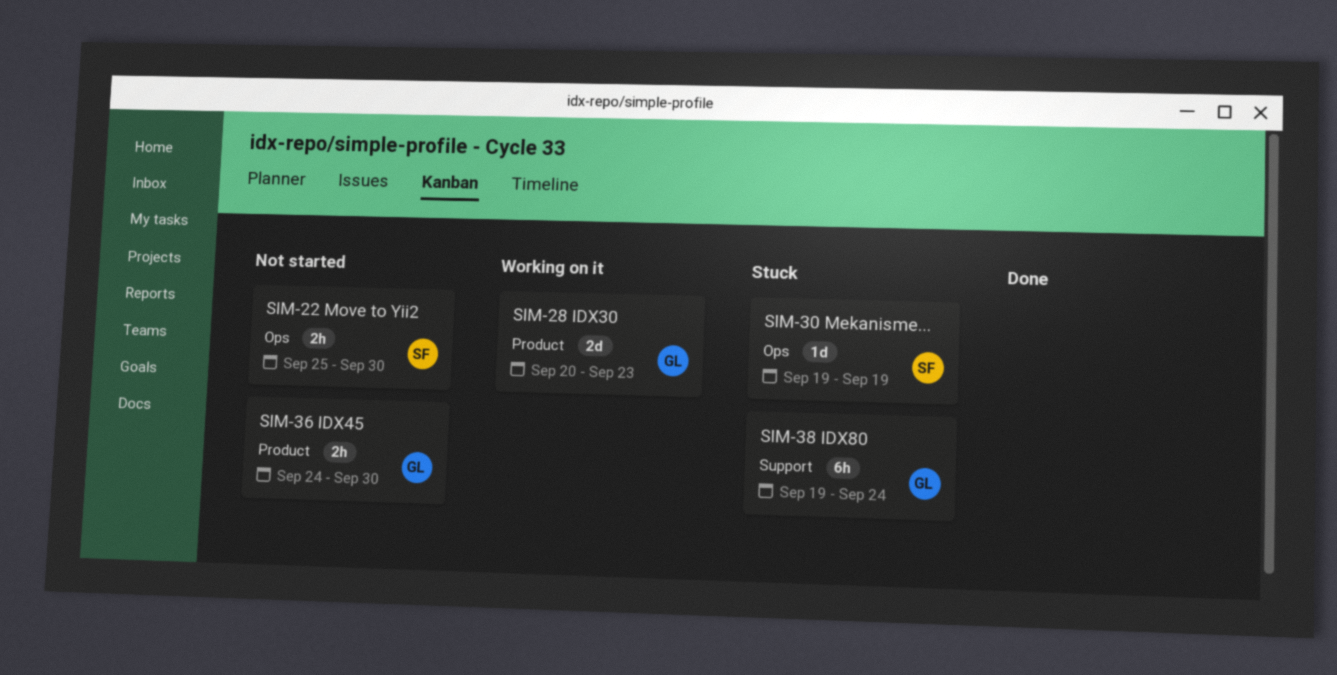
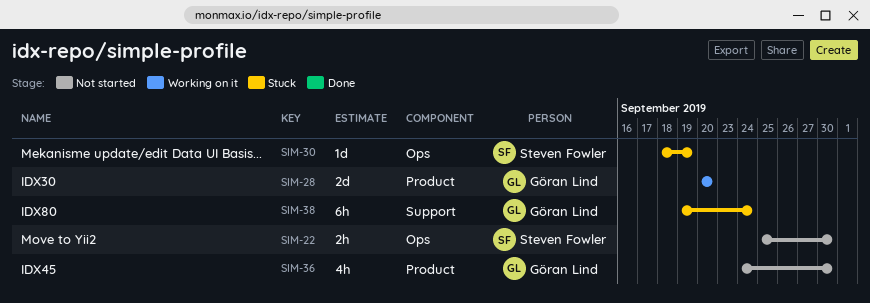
SIM-28, due: Sep 23 -> Sep 20
SIM-30, start: Sep 19 -> Sep 18
SIM-36, estimate: 2h -> 4h

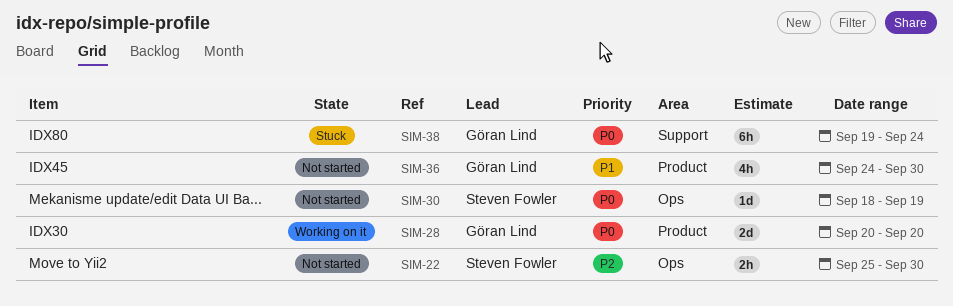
SIM-30, status: Stuck -> Not started

